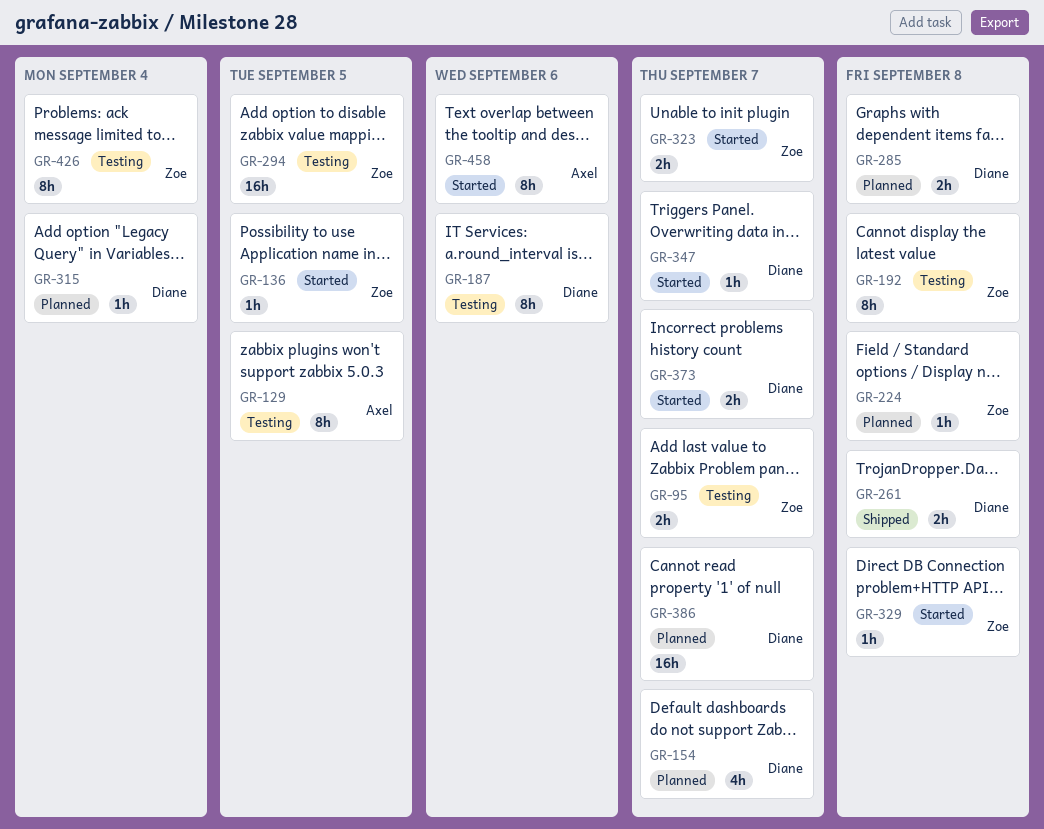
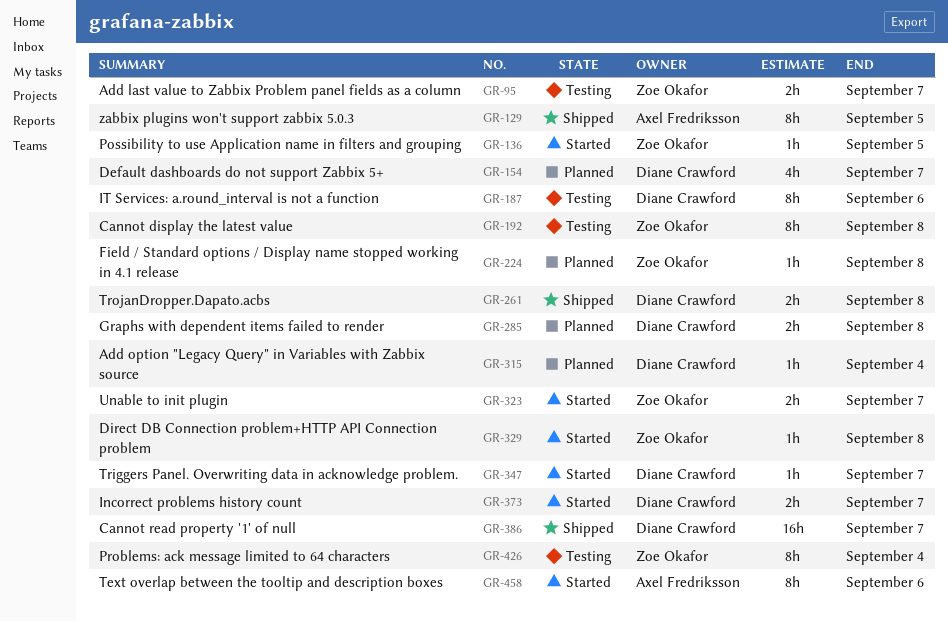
GR-129, status: Testing -> Shipped
GR-294: present -> none
GR-386, status: Planned -> Shipped

